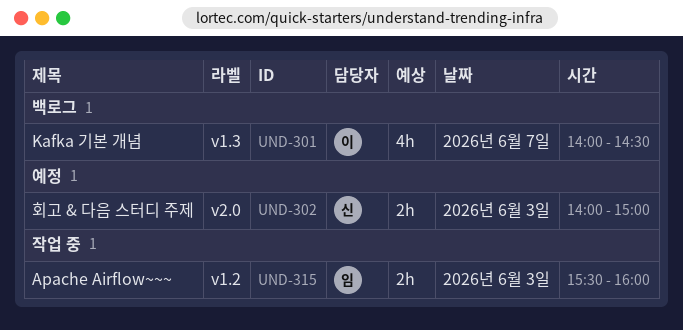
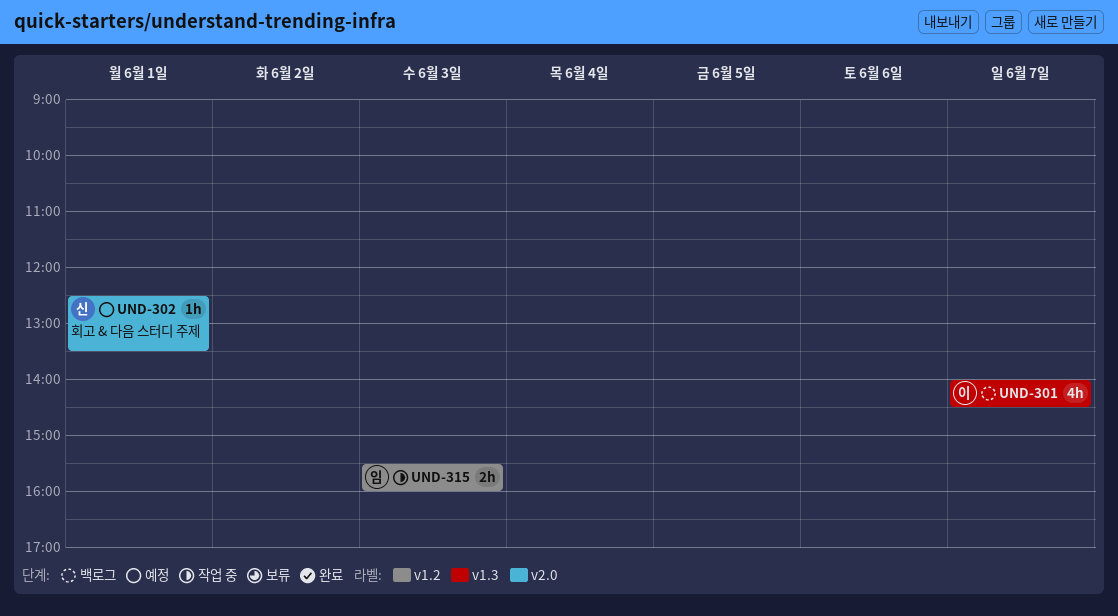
UND-302, estimate: 2h -> 1h
UND-302, day: Jun 3 -> Jun 1
UND-302, begins: 14:00 -> 12:30
UND-302, ends: 15:00 -> 13:30

